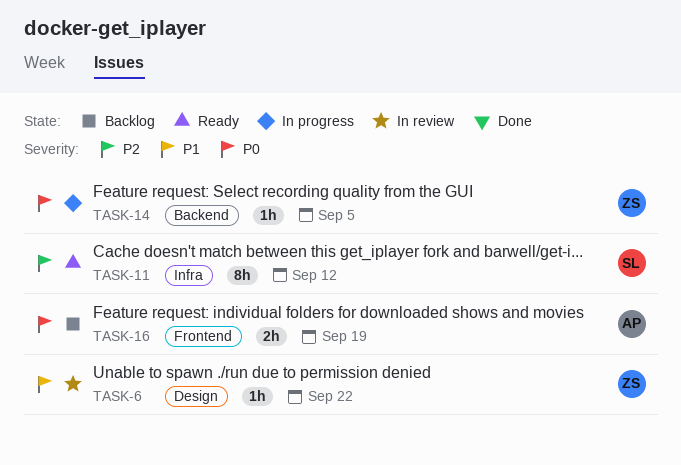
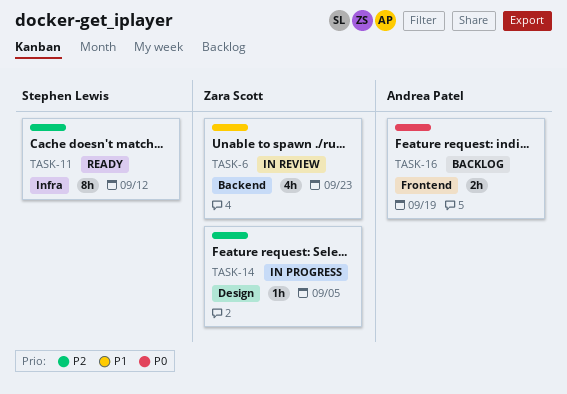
TASK-6, label: Design -> Backend
TASK-6, estimate: 1h -> 4h
TASK-6, due: Sep 22 -> Sep 23
TASK-14, priority: P0 -> P2
TASK-14, label: Backend -> Design

